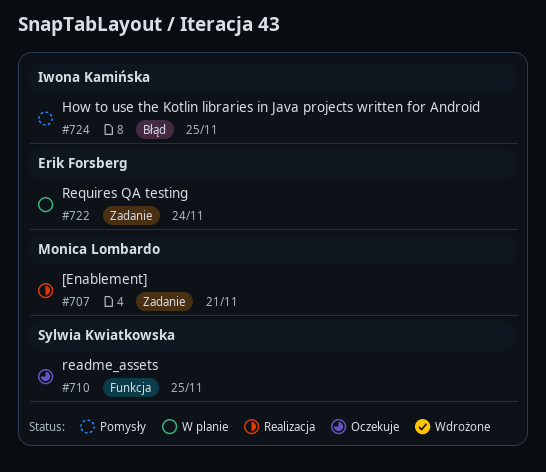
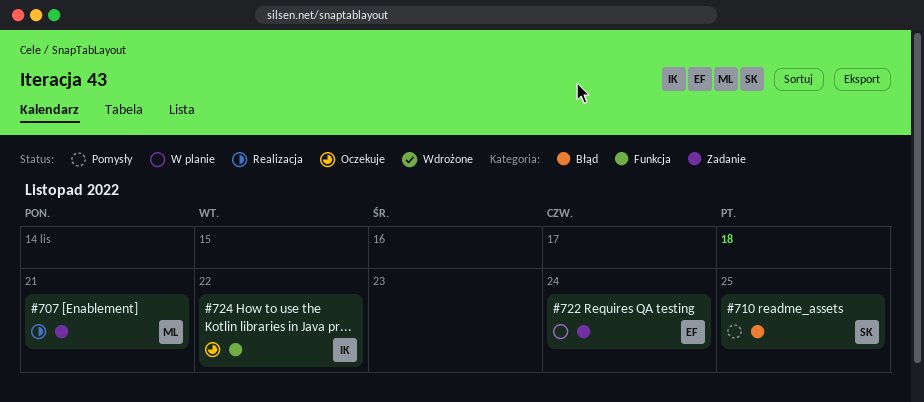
#710, status: Oczekuje -> Pomysły
#710, label: Funkcja -> Błąd
#724, status: Pomysły -> Oczekuje
#724, label: Błąd -> Funkcja
#724, due: Nov 25 -> Nov 22

